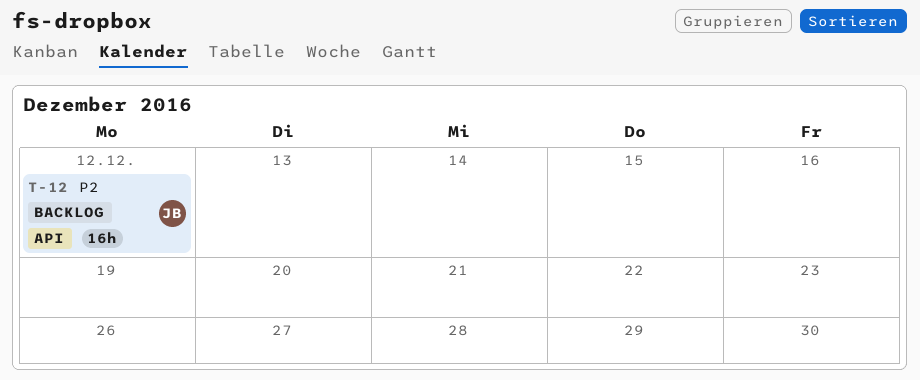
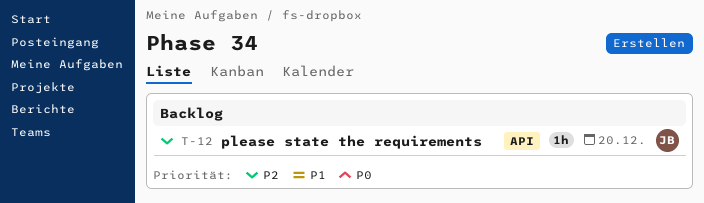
T-12, estimate: 16h -> 1h
T-12, due: Dec 12 -> Dec 20

